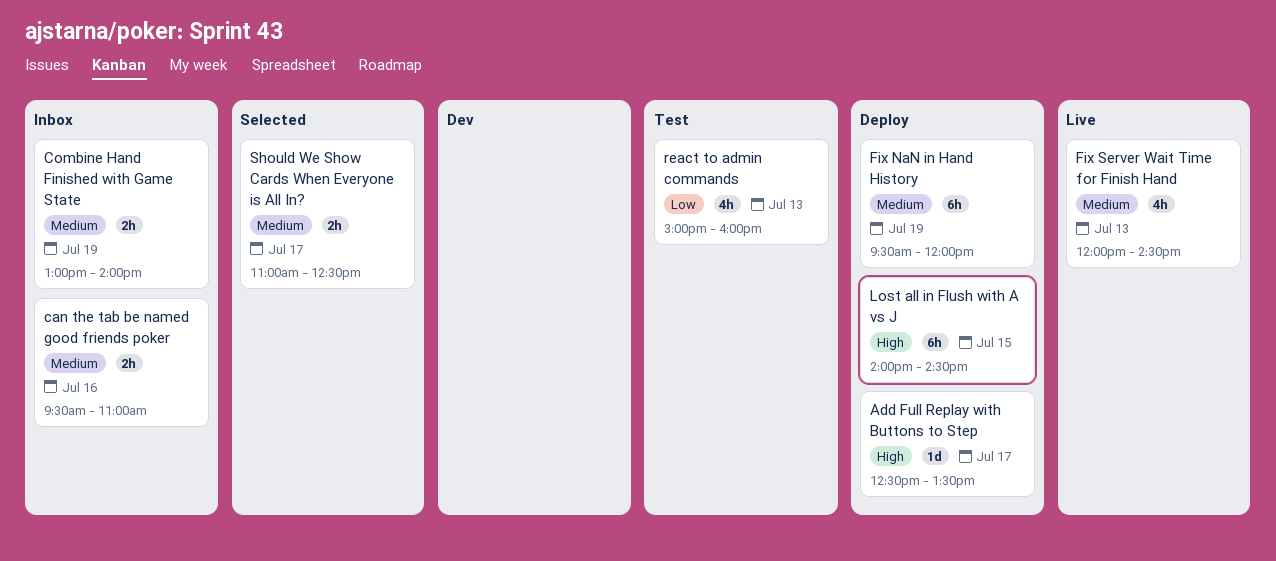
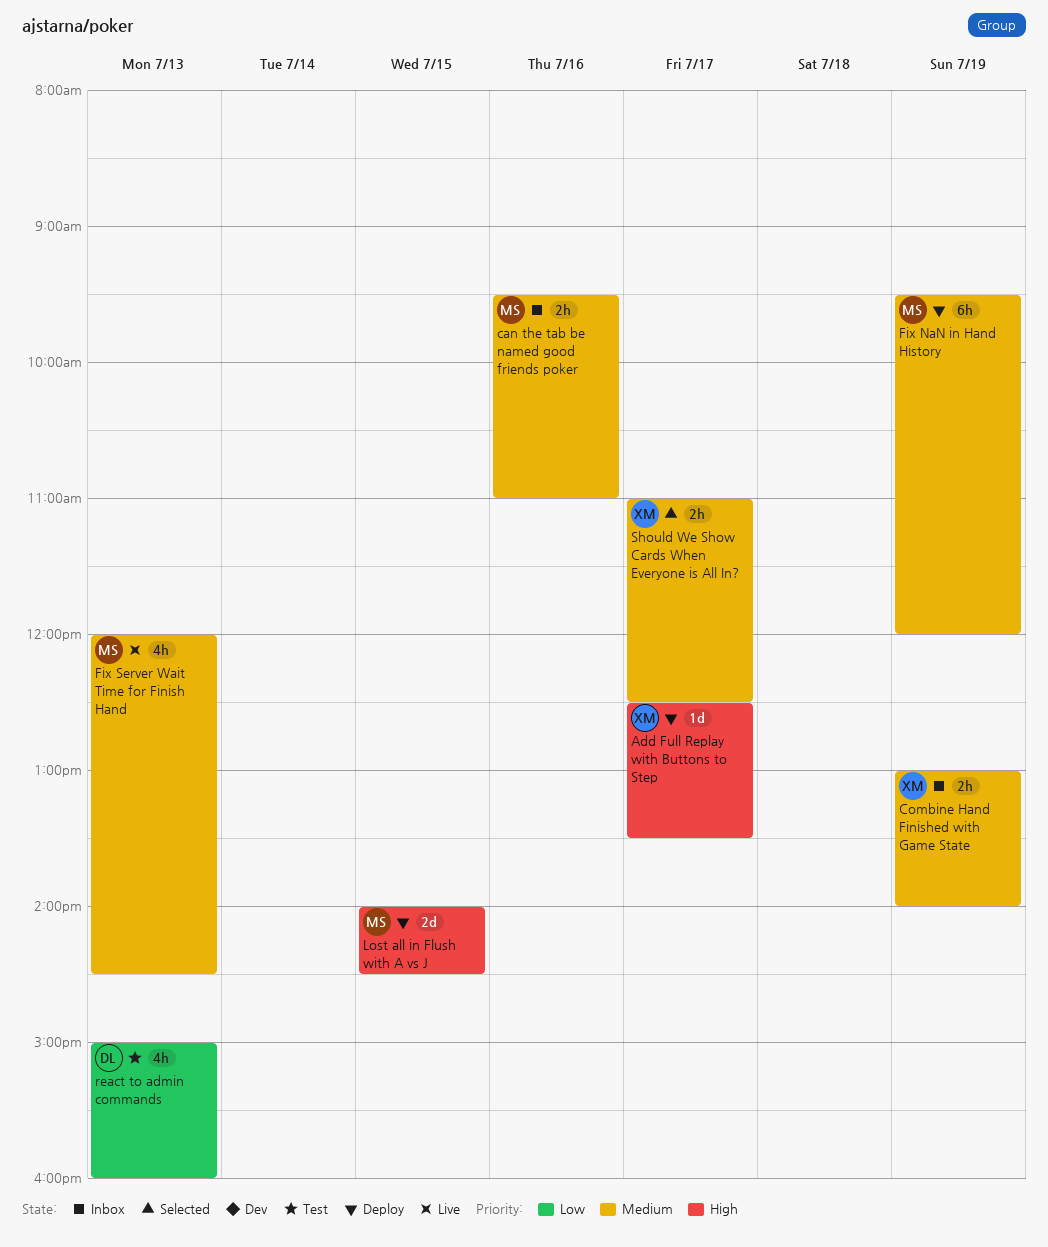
Lost all in Flush with A vs J, estimate: 6h -> 2d

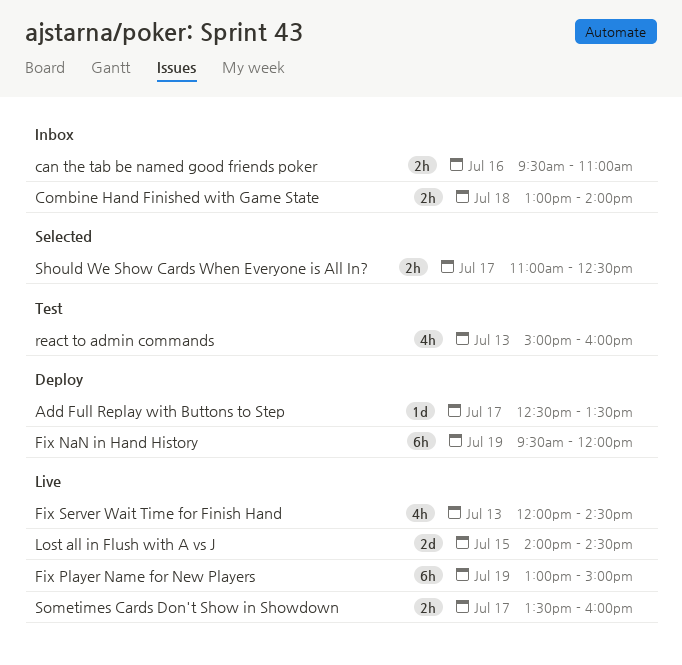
Combine Hand Finished with Game State, day: Jul 19 -> Jul 18
Fix Player Name for New Players: none -> present
Lost all in Flush with A vs J, status: Deploy -> Live
Sometimes Cards Don't Show in Showdown: none -> present

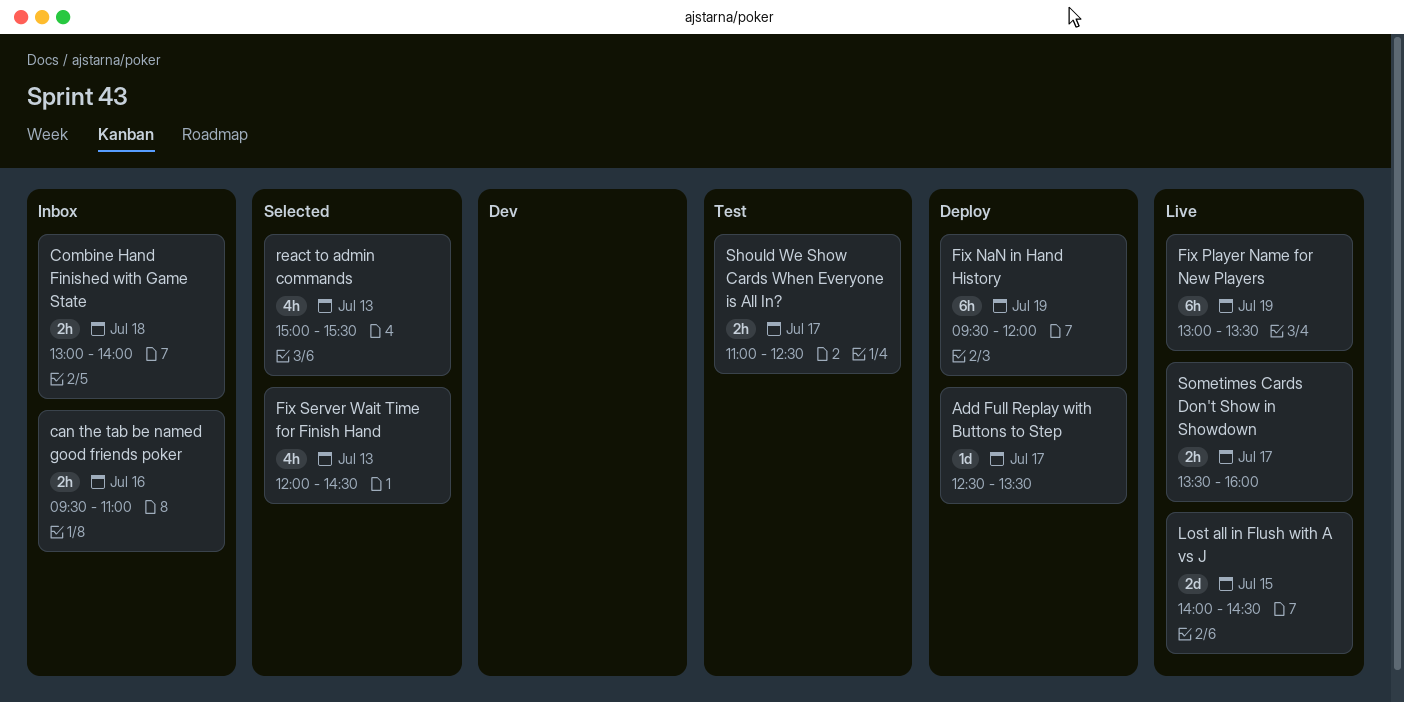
Fix Player Name for New Players, ends: 15:00 -> 13:30
Fix Server Wait Time for Finish Hand, status: Live -> Selected
react to admin commands, status: Test -> Selected
react to admin commands, ends: 16:00 -> 15:30
Should We Show Cards When Everyone is All In?, status: Selected -> Test

